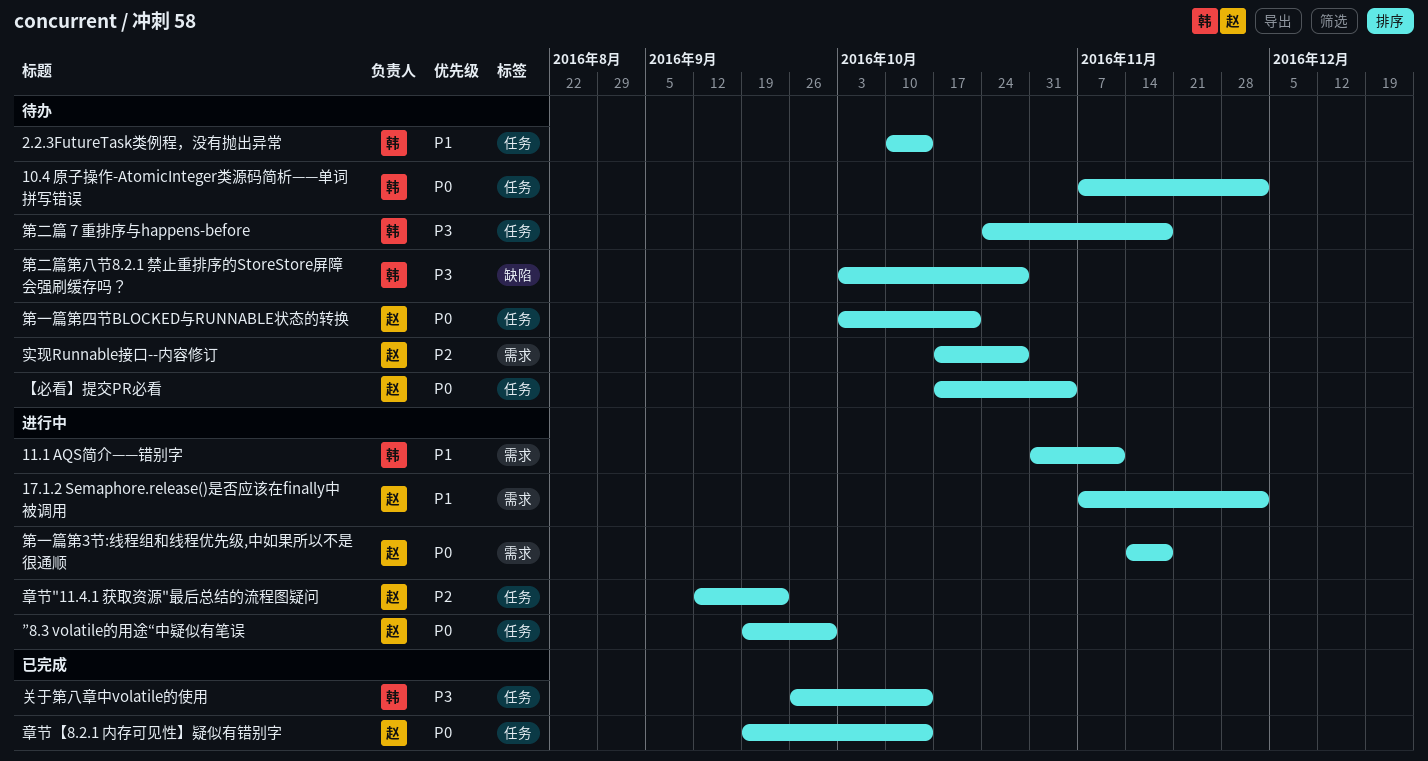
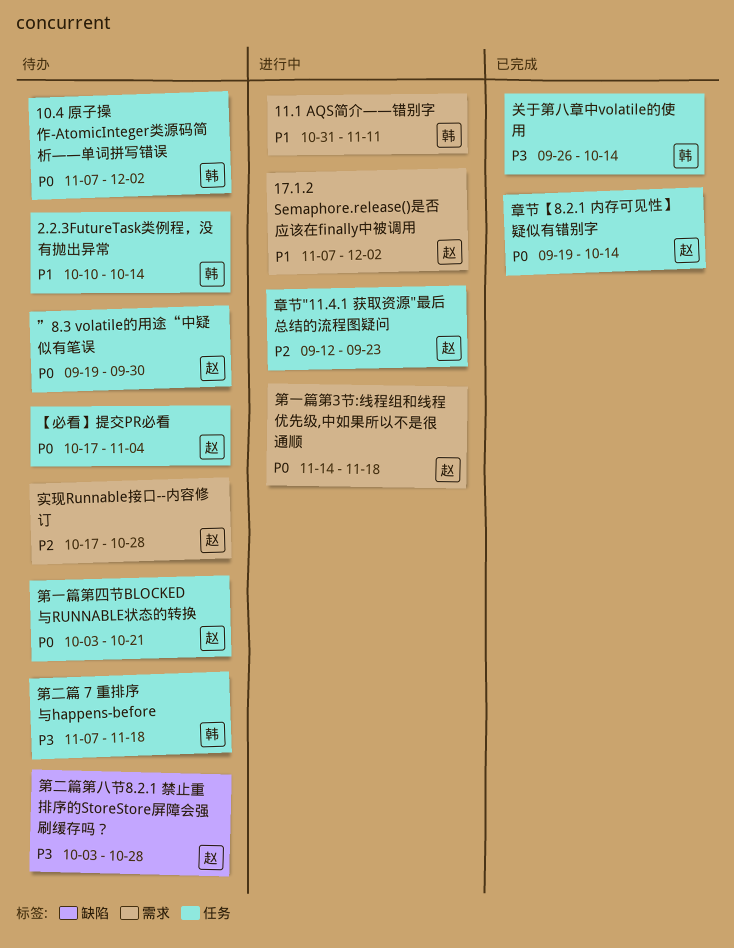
”8.3 volatile的用途“中疑似有笔误, status: 进行中 -> 待办
第二篇 7 重排序与happens-before, start: Oct 24 -> Nov 7
第二篇第八节8.2.1 禁止重排序的StoreStore屏障会强刷缓存吗？, owner: 韩 -> 赵

